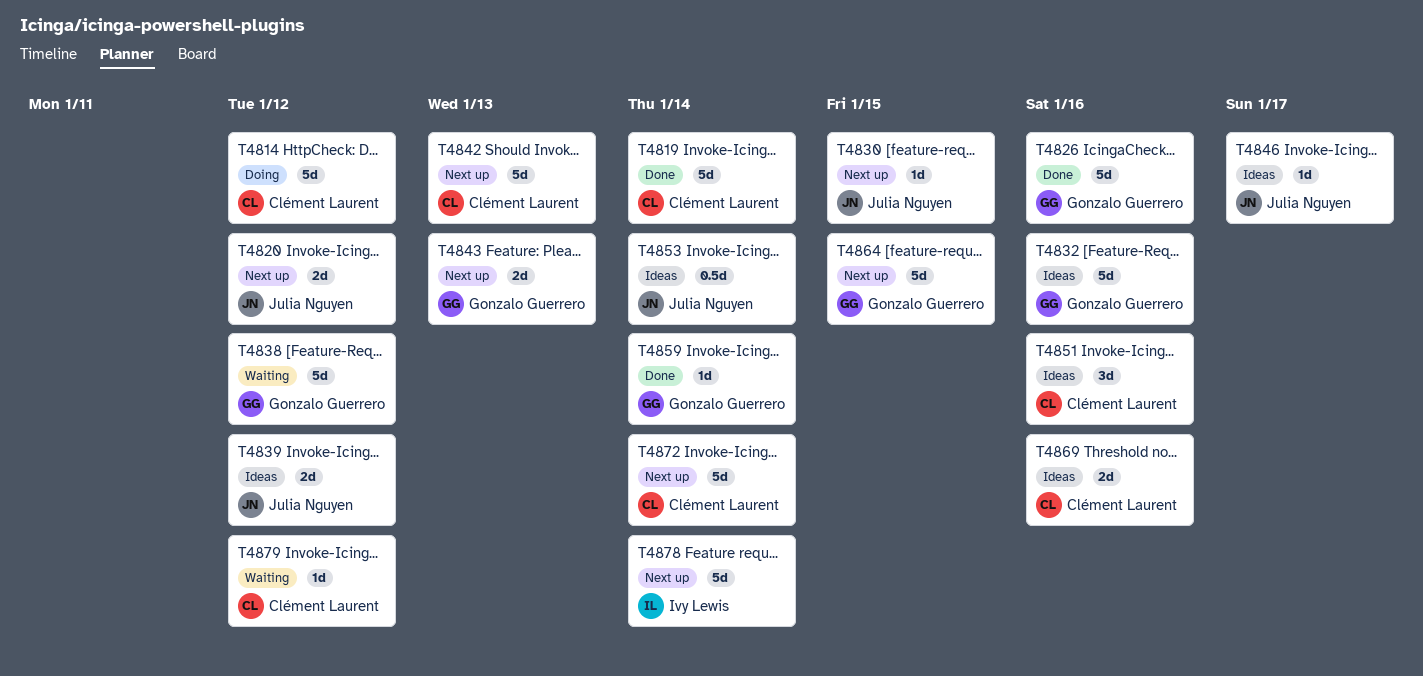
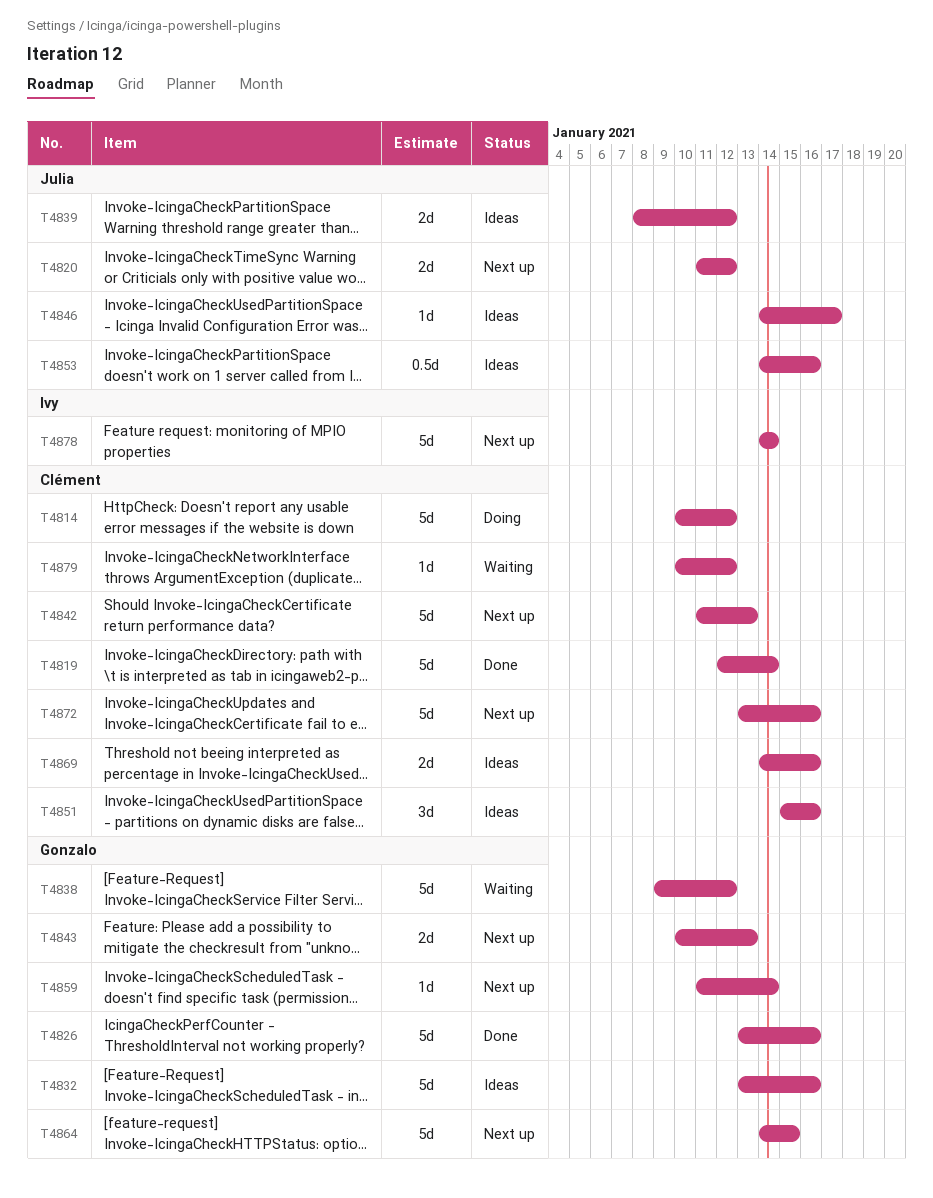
T4830: present -> none
T4853, due: Jan 14 -> Jan 16
T4859, status: Done -> Next up
T4872, due: Jan 14 -> Jan 16

